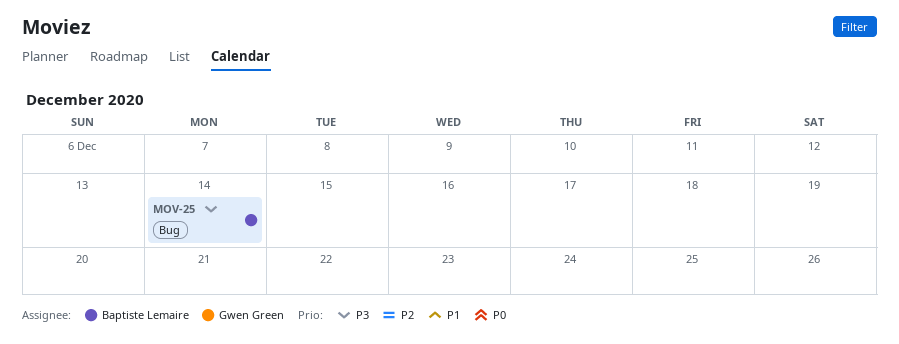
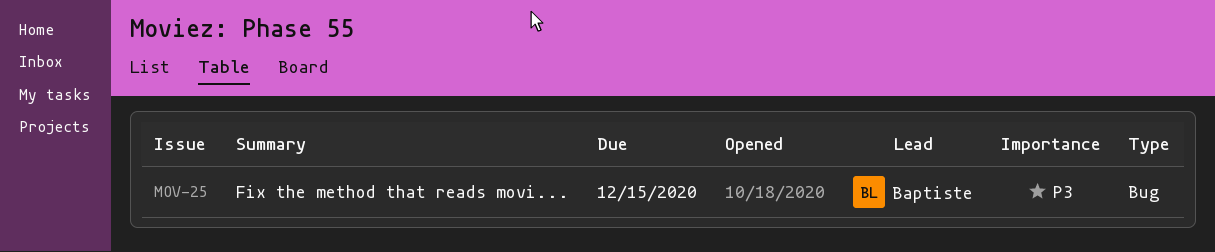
MOV-25, due: Dec 14 -> Dec 15

